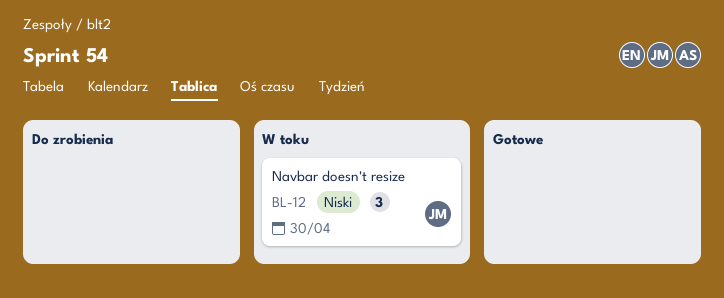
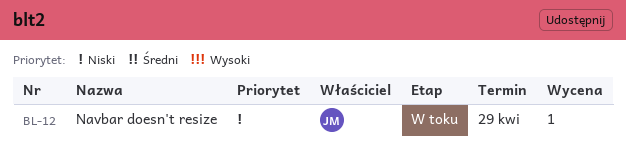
BL-12, estimate: 3 -> 1
BL-12, due: Apr 30 -> Apr 29

